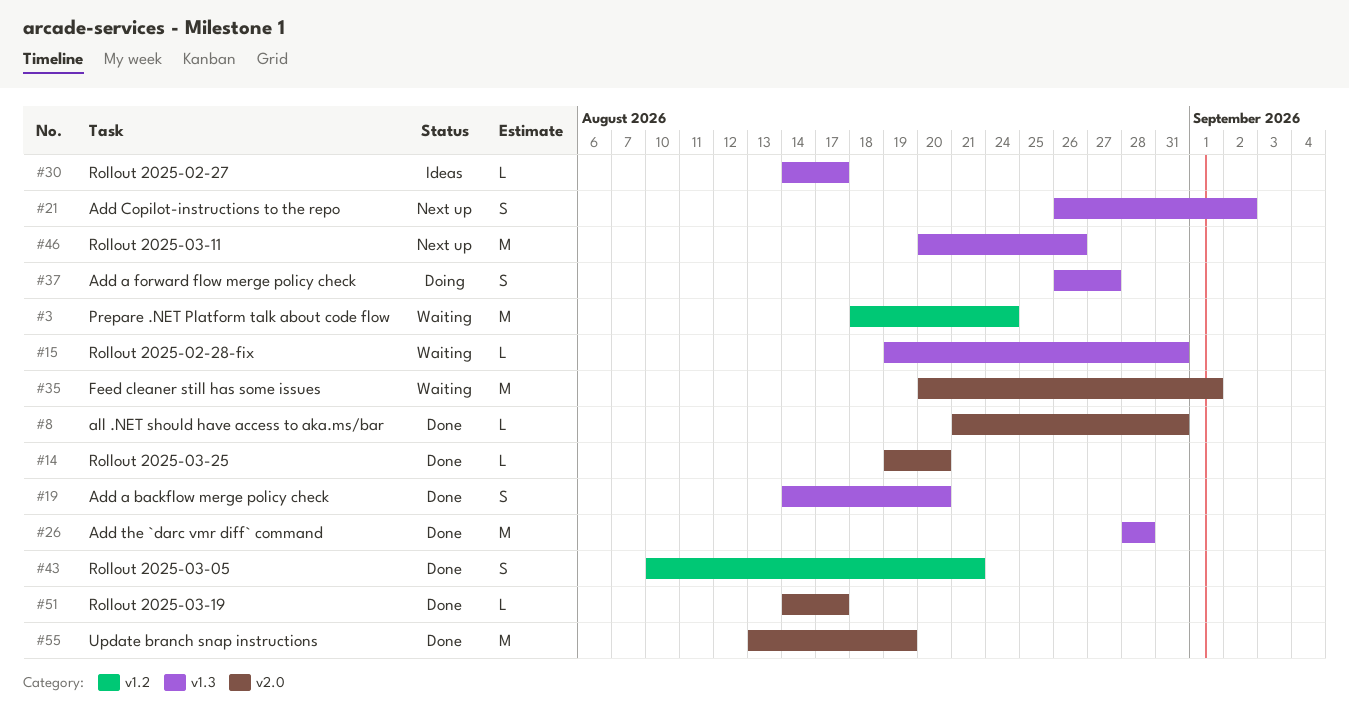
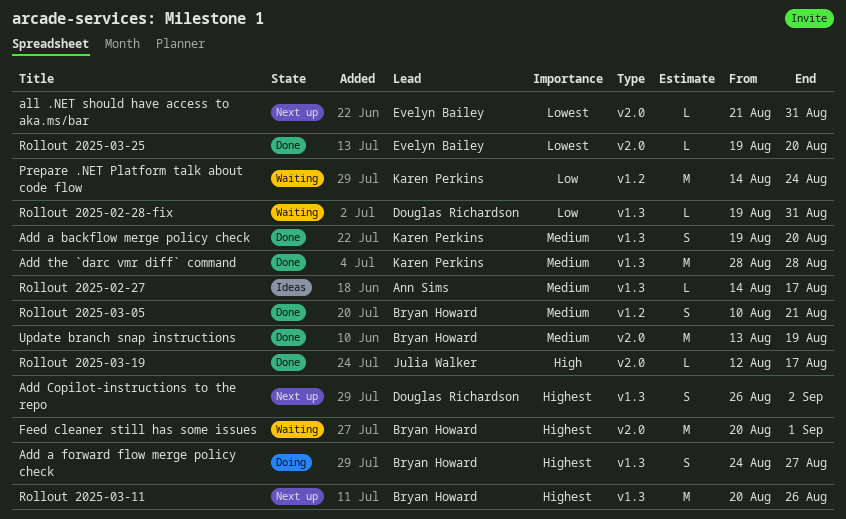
Add a backflow merge policy check, start: Aug 14 -> Aug 19
Add a forward flow merge policy check, start: Aug 26 -> Aug 24
all .NET should have access to aka.ms/bar, status: Done -> Next up
Prepare .NET Platform talk about code flow, start: Aug 18 -> Aug 14
Rollout 2025-03-19, start: Aug 14 -> Aug 12

